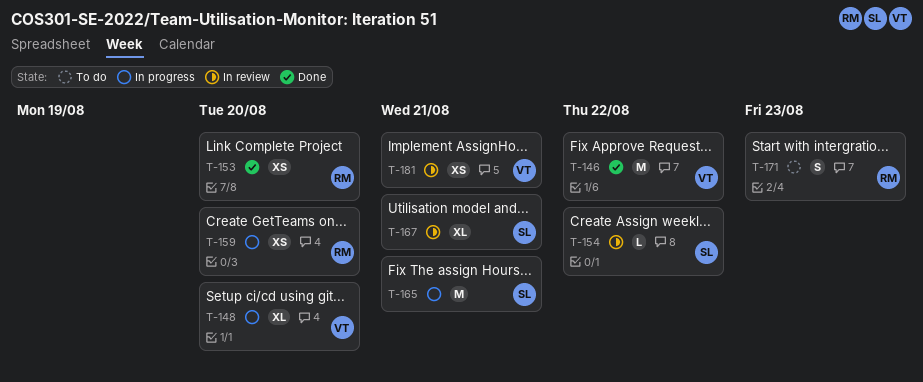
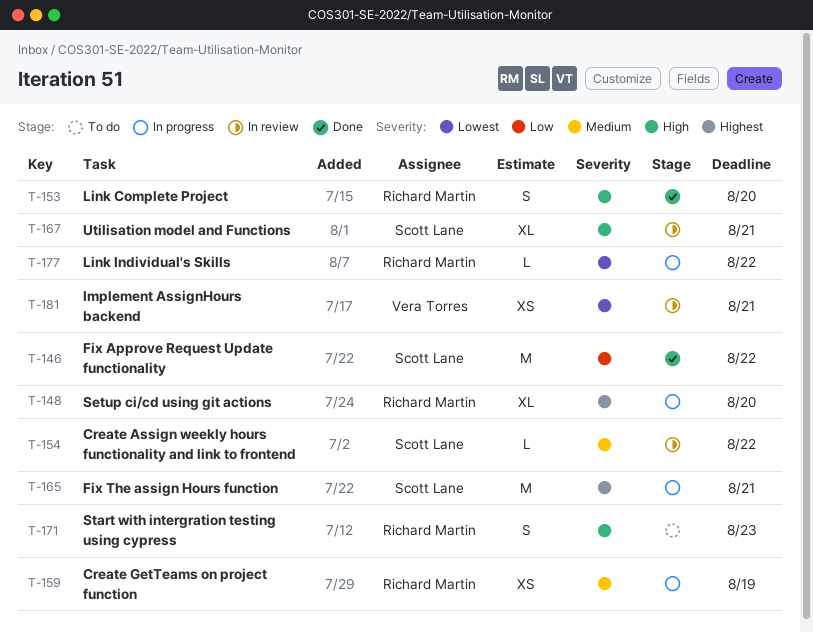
T-146, owner: Vera Torres -> Scott Lane
T-148, owner: Vera Torres -> Richard Martin
T-153, estimate: XS -> S
T-159, due: Aug 20 -> Aug 19
T-177: none -> present

